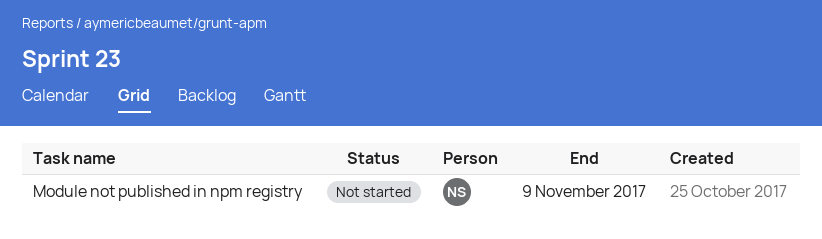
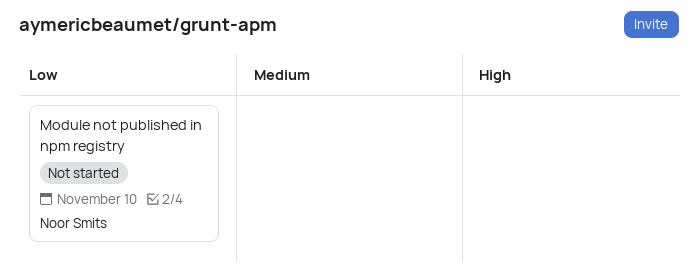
Module not published in npm registry, due: Nov 9 -> Nov 10

